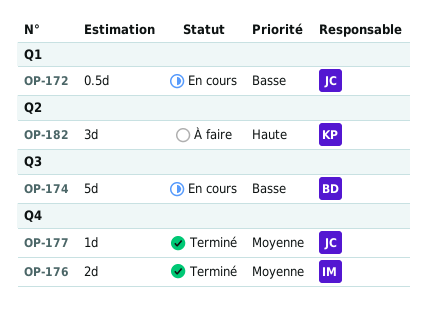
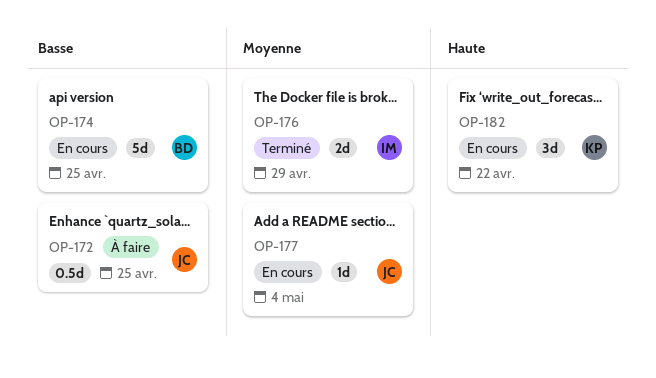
OP-172, status: En cours -> À faire
OP-177, status: Terminé -> En cours
OP-182, status: À faire -> En cours

